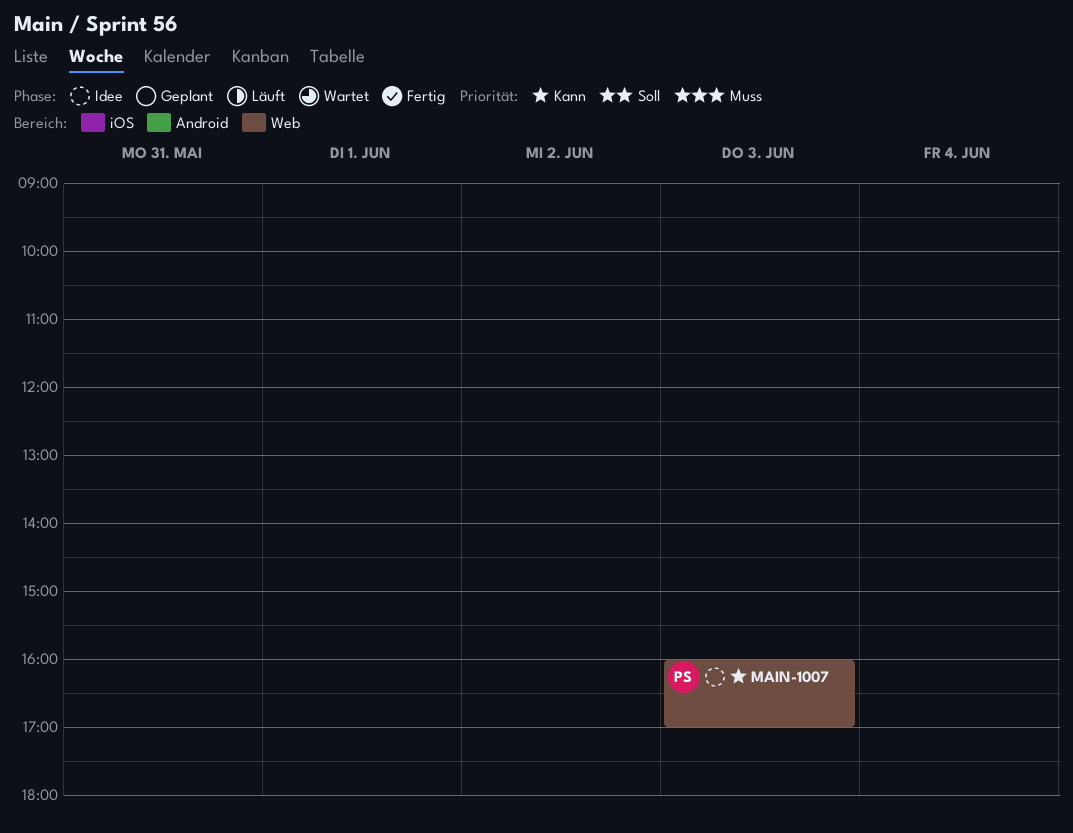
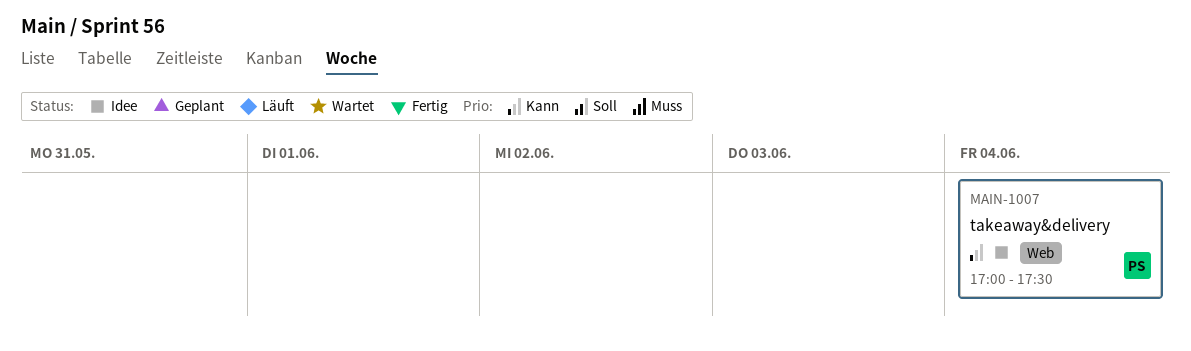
MAIN-1007, day: Jun 3 -> Jun 4
MAIN-1007, begins: 16:00 -> 17:00
MAIN-1007, ends: 17:00 -> 17:30

